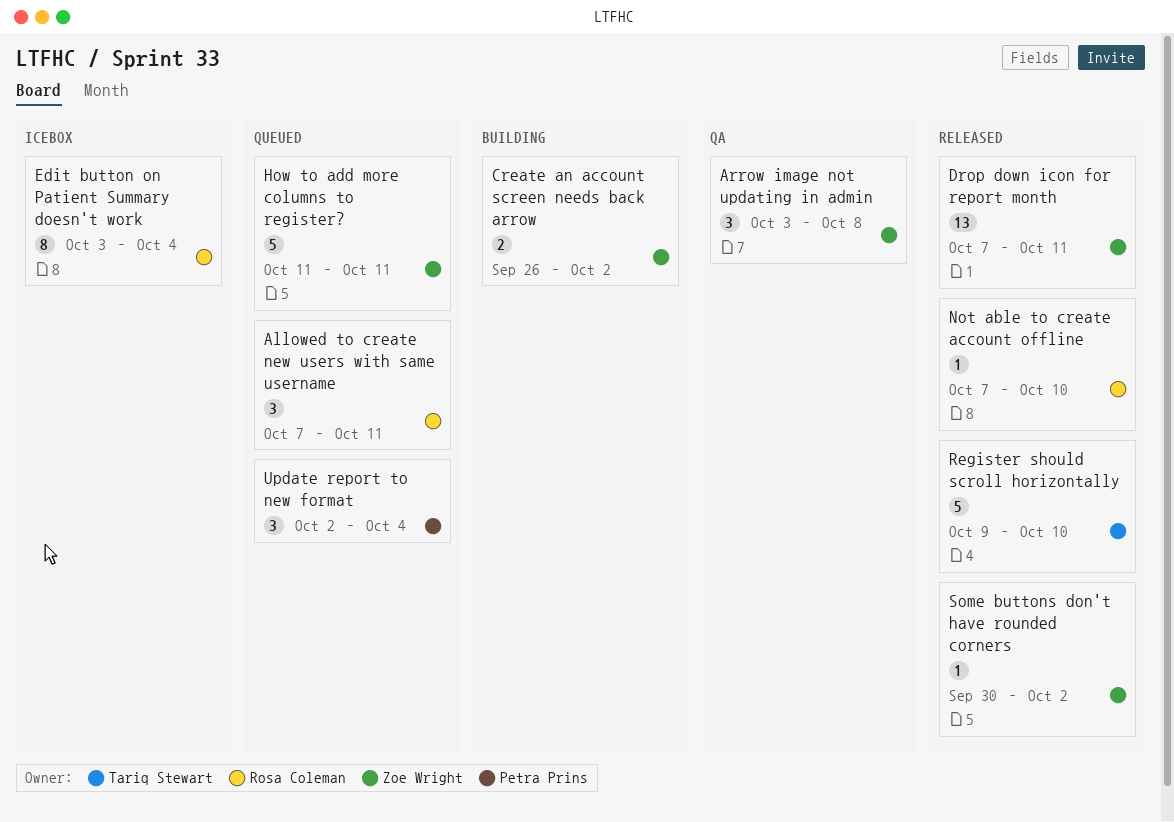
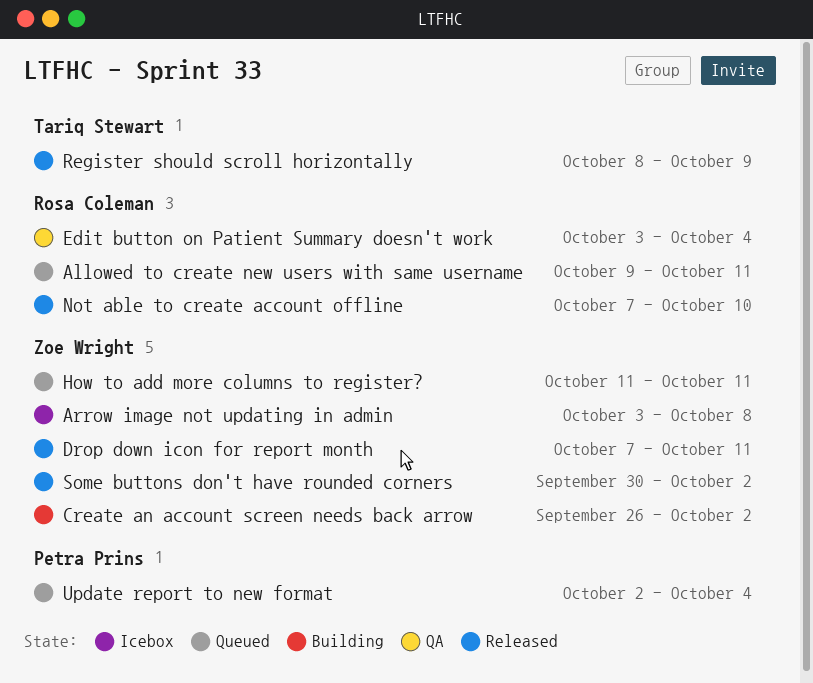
Allowed to create new users with same username, start: Oct 7 -> Oct 9
Arrow image not updating in admin, status: QA -> Icebox
Edit button on Patient Summary doesn't work, status: Icebox -> QA
Register should scroll horizontally, start: Oct 9 -> Oct 8
Register should scroll horizontally, due: Oct 10 -> Oct 9

